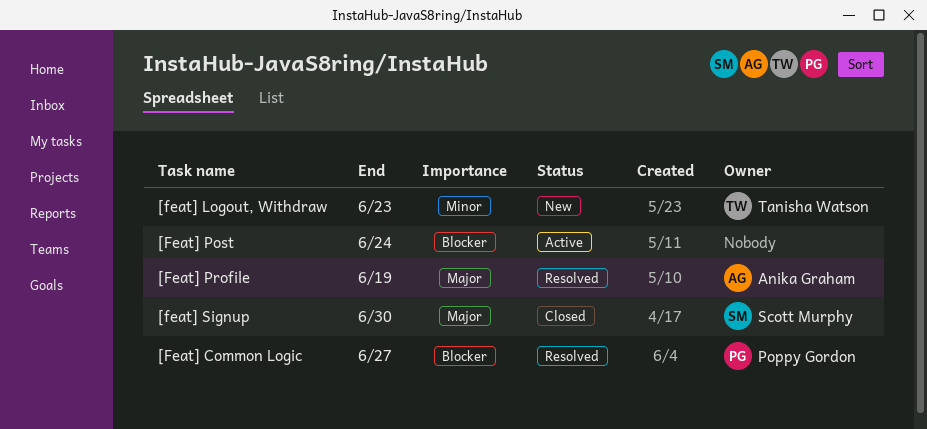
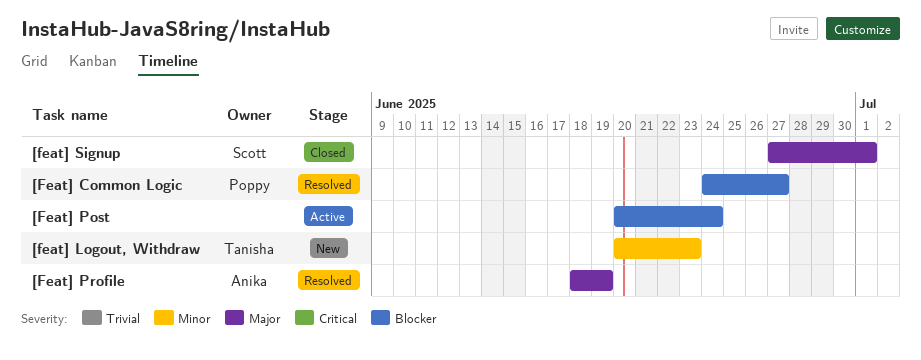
[feat] Signup, due: Jun 30 -> Jul 1

